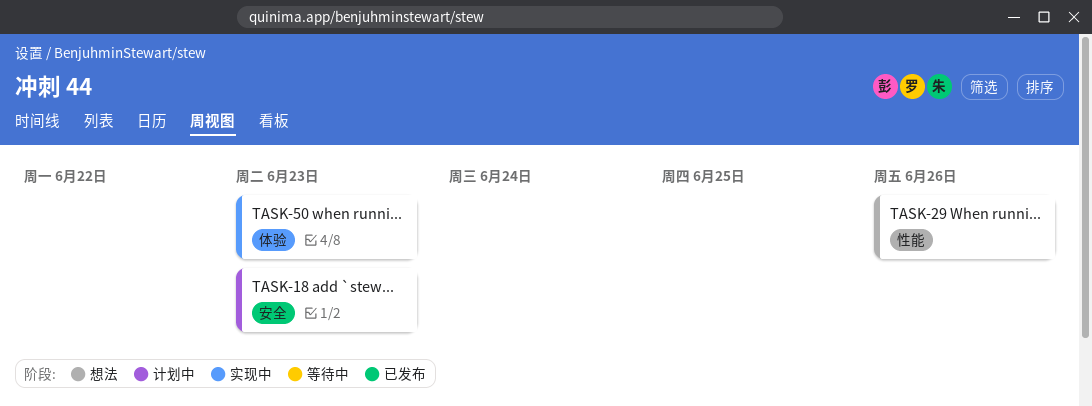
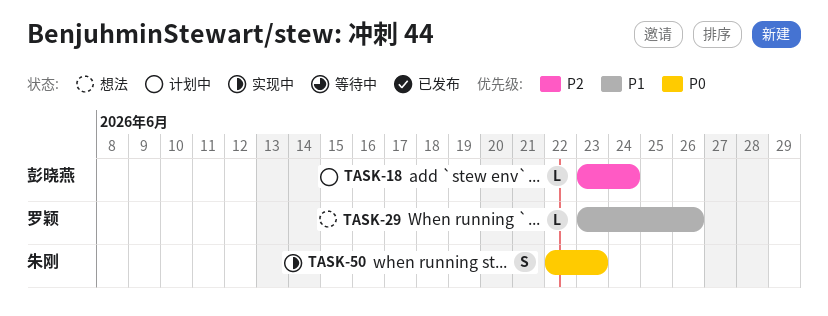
TASK-18, due: Jun 23 -> Jun 24

